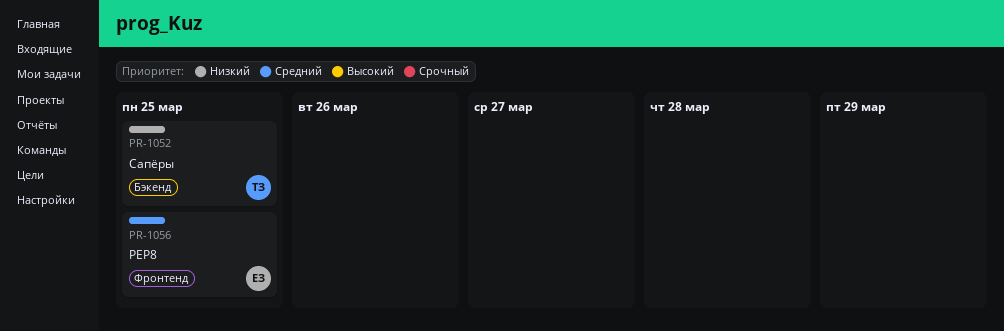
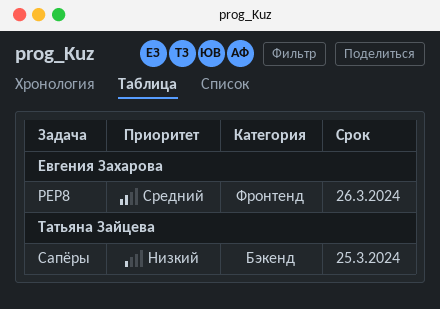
PEP8, due: Mar 25 -> Mar 26

